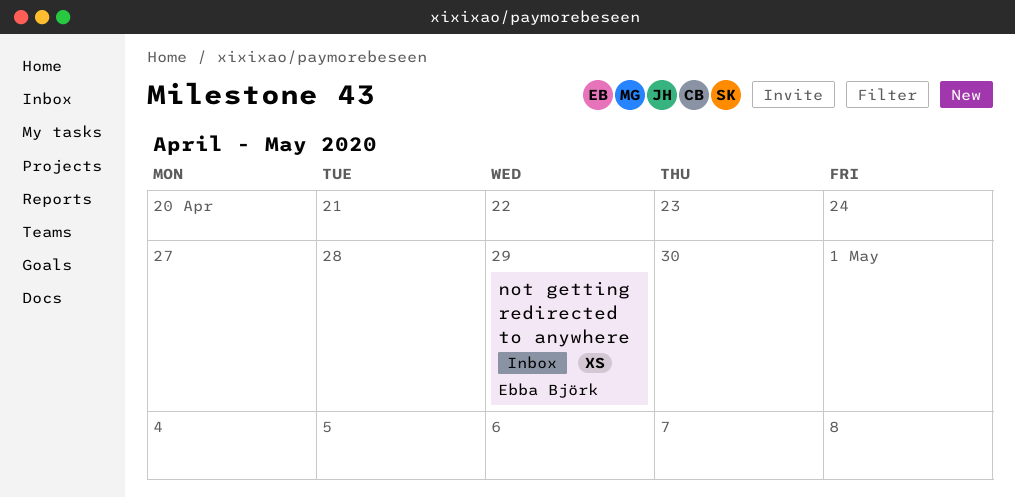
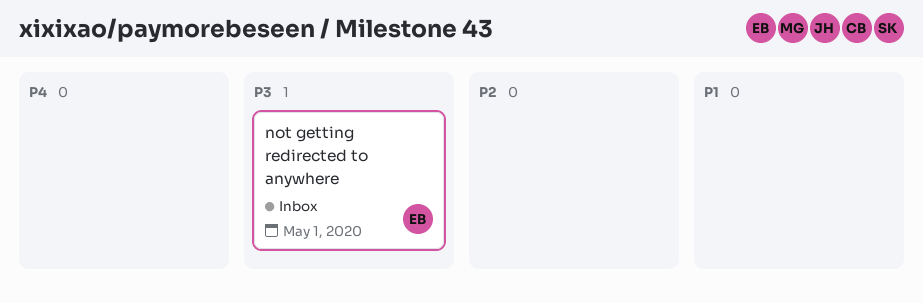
not getting redirected to anywhere, due: Apr 29 -> May 1

